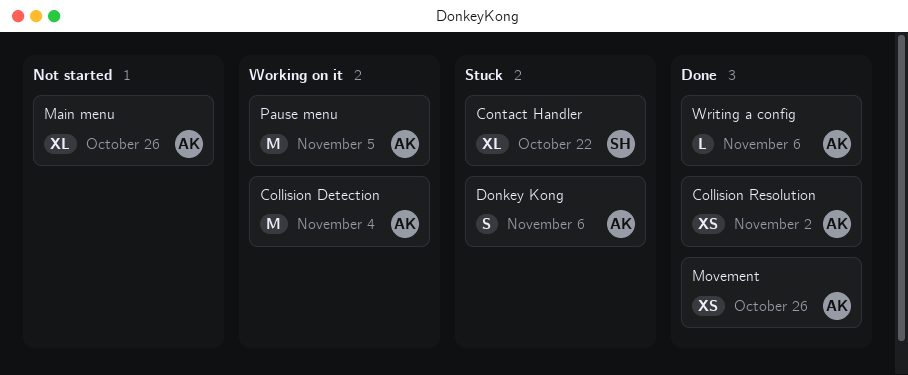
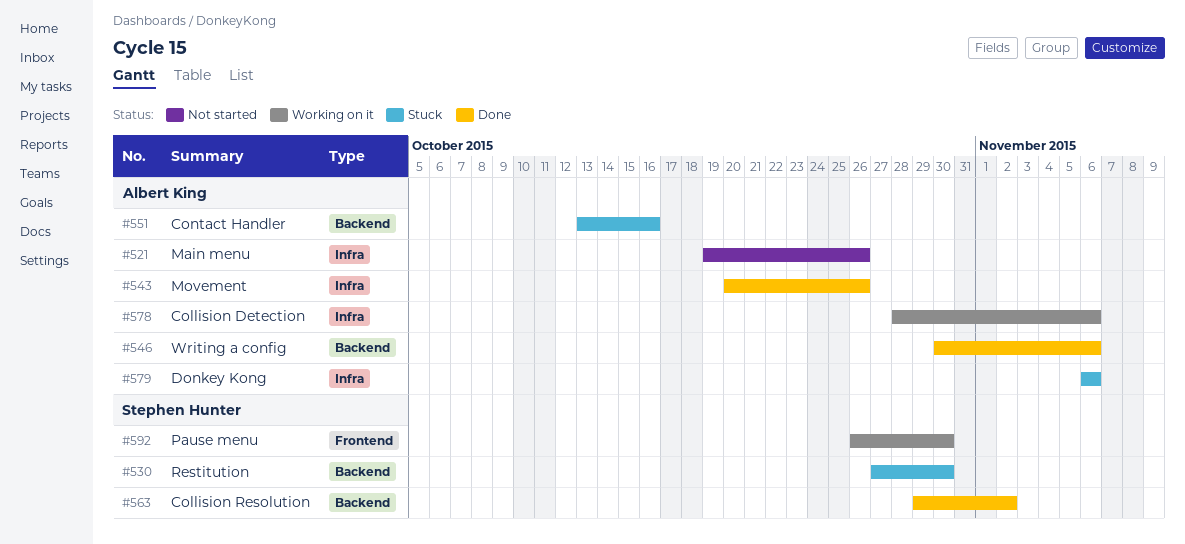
Collision Detection, due: Nov 4 -> Nov 6
Collision Resolution, owner: Albert King -> Stephen Hunter
Contact Handler, owner: Stephen Hunter -> Albert King
Contact Handler, due: Oct 22 -> Oct 16
Pause menu, owner: Albert King -> Stephen Hunter
Pause menu, due: Nov 5 -> Oct 30
Restitution: none -> present

